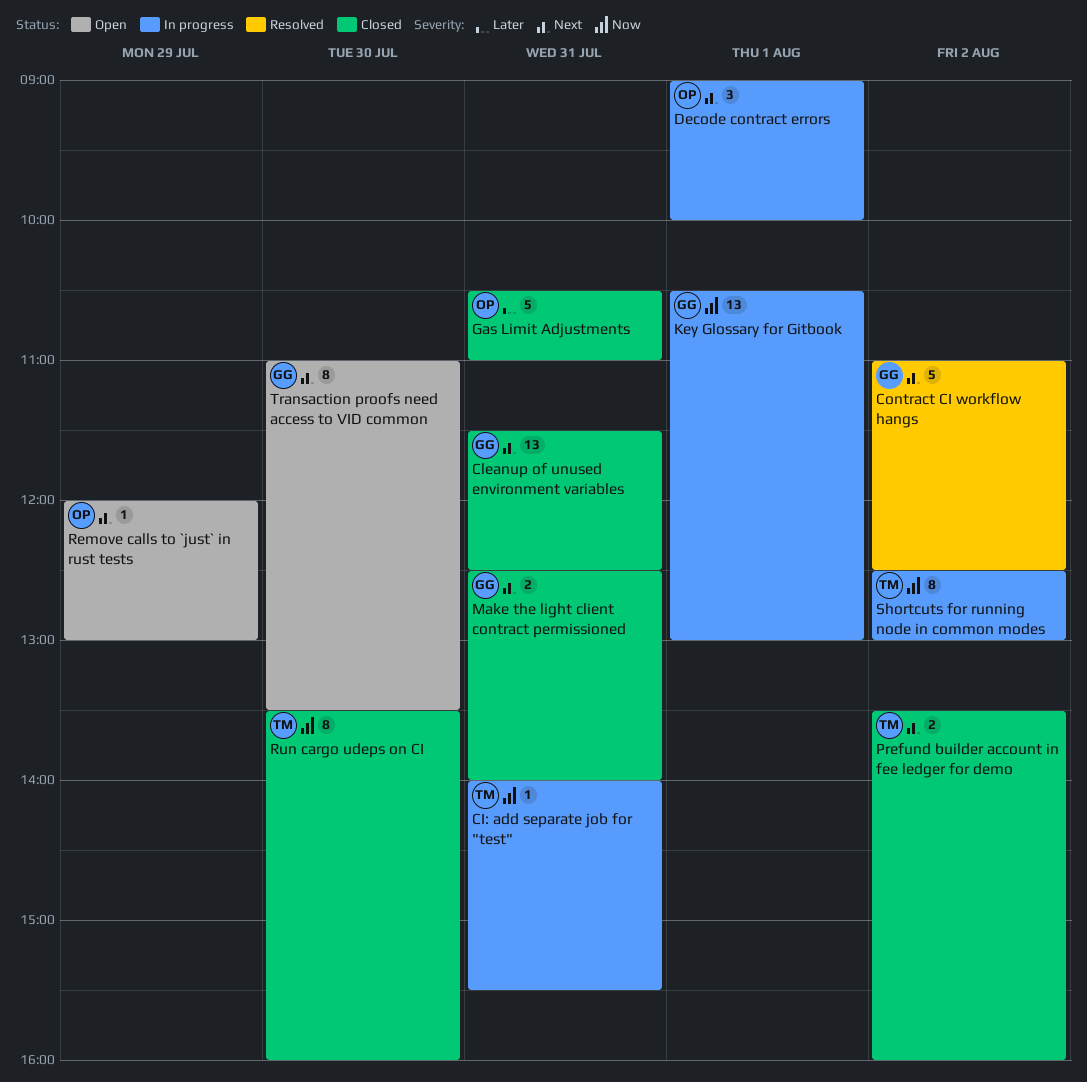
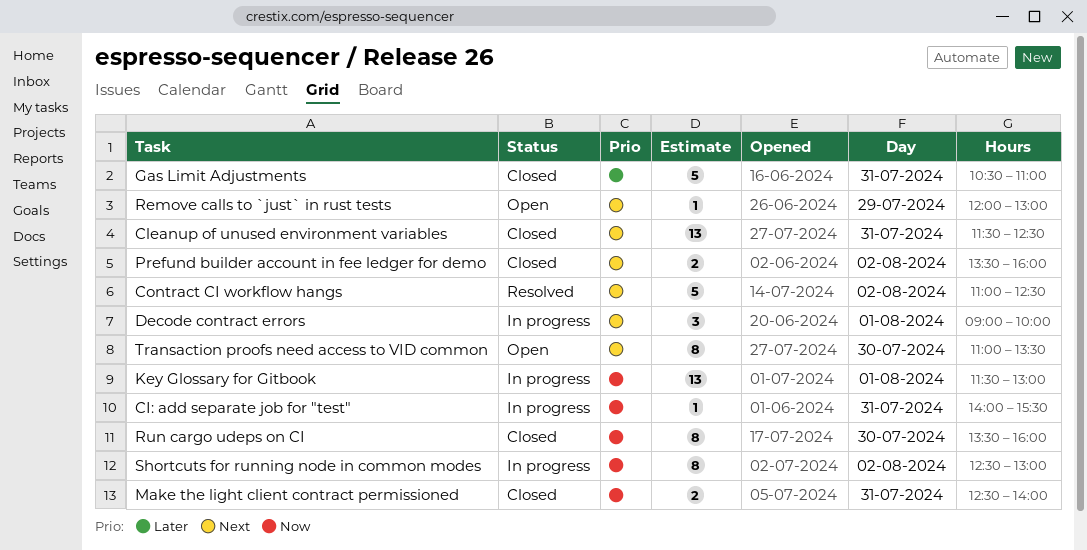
Key Glossary for Gitbook, begins: 10:30 -> 11:30
Make the light client contract permissioned, priority: Next -> Now

